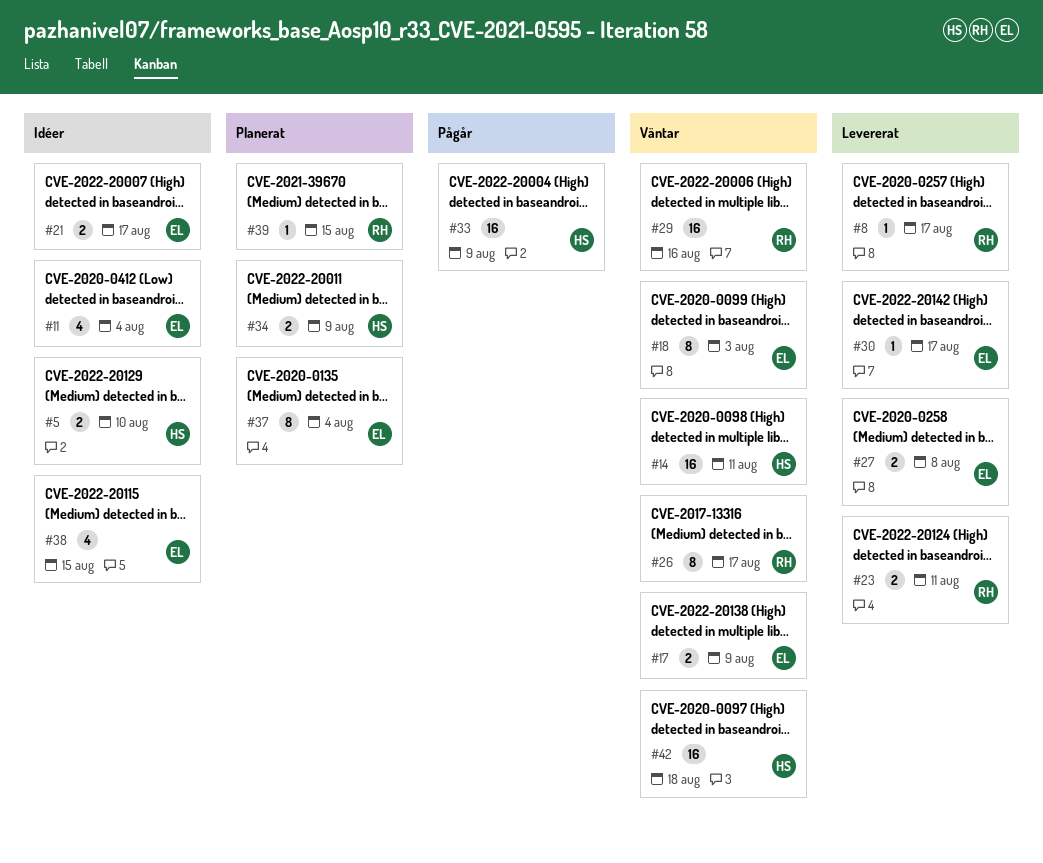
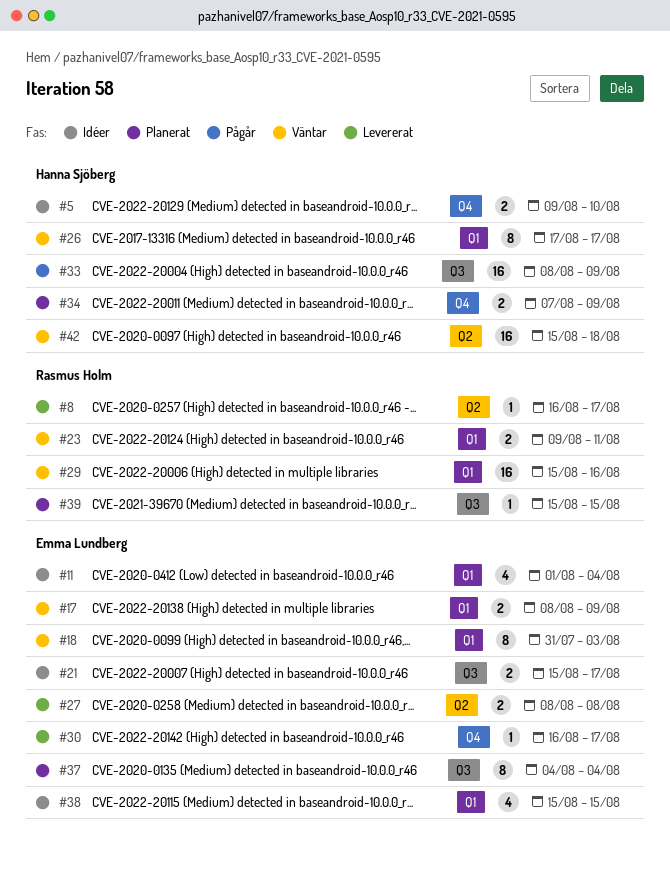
#14: present -> none
#23, status: Levererat -> Väntar
#26, owner: Rasmus Holm -> Hanna Sjöberg

